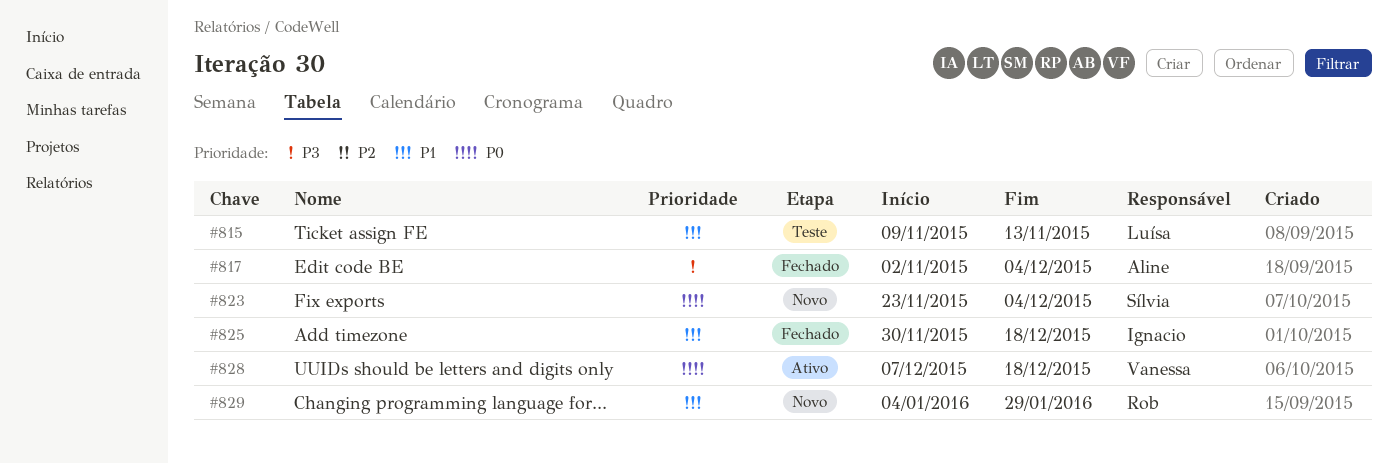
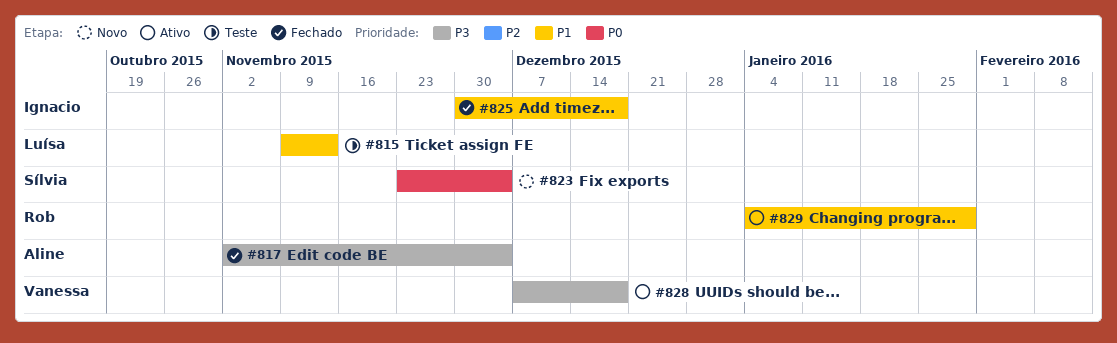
#828, priority: P0 -> P3
#829, status: Novo -> Ativo

